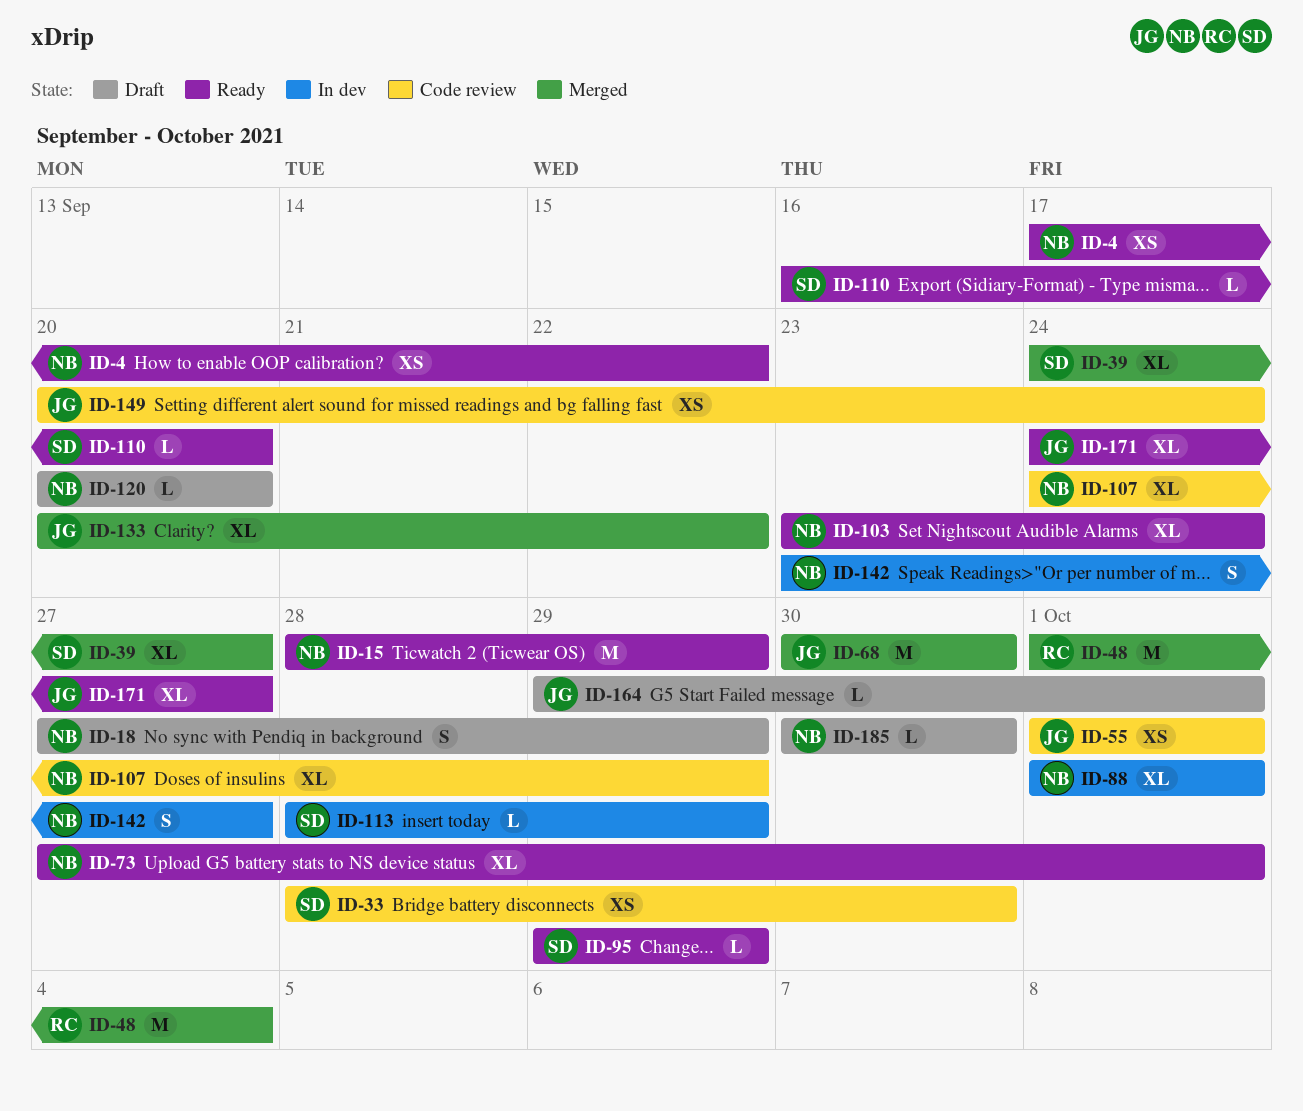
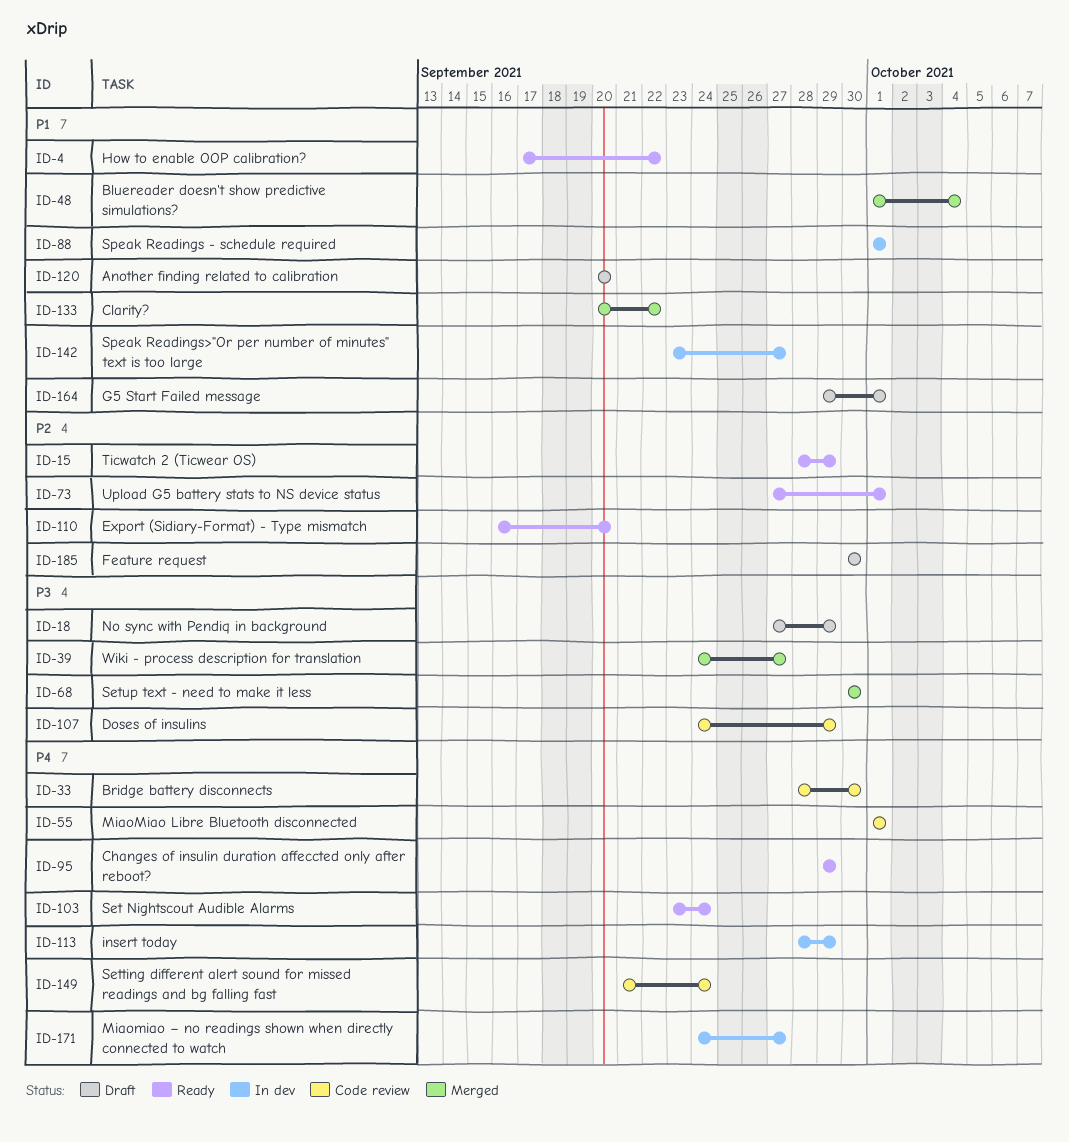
ID-149, start: Sep 20 -> Sep 21
ID-171, status: Ready -> In dev

